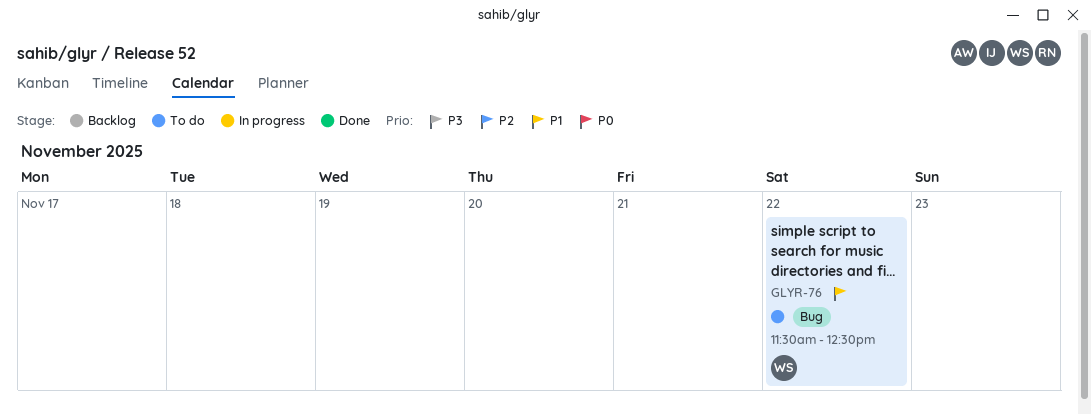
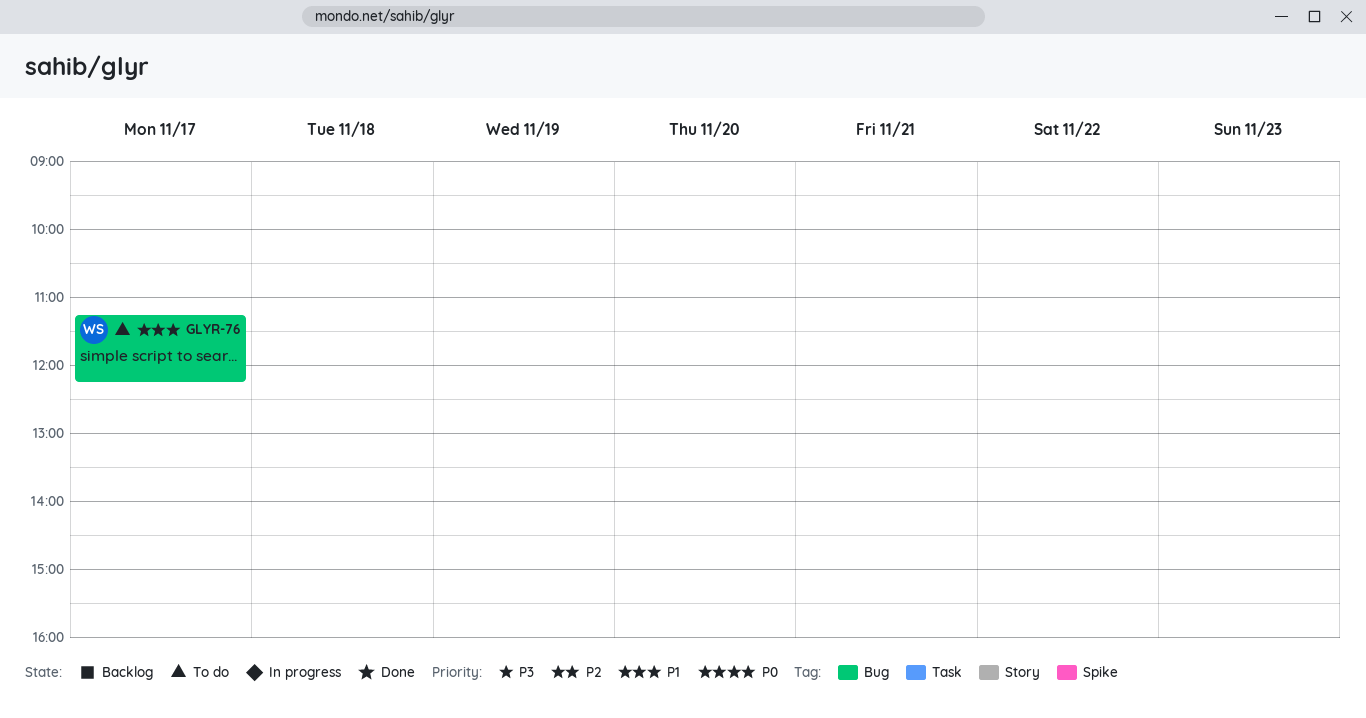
GLYR-76, day: Nov 22 -> Nov 17
GLYR-76, begins: 11:30 -> 11:15
GLYR-76, ends: 12:30 -> 12:15

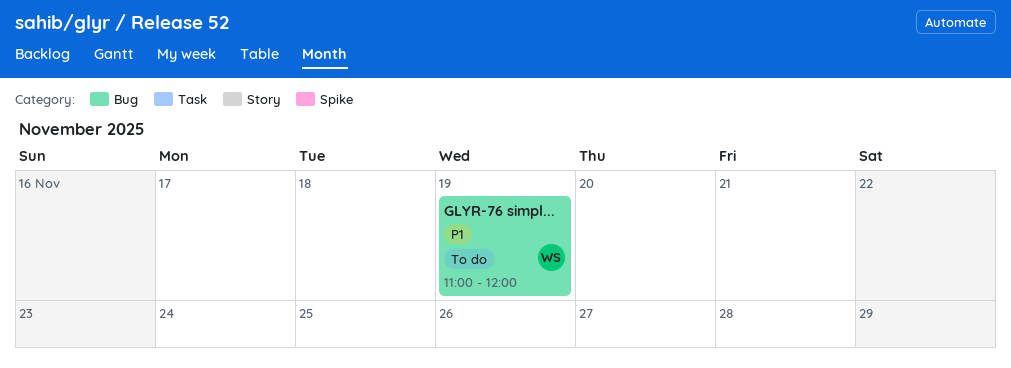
GLYR-76, day: Nov 17 -> Nov 19
GLYR-76, begins: 11:15 -> 11:00
GLYR-76, ends: 12:15 -> 12:00

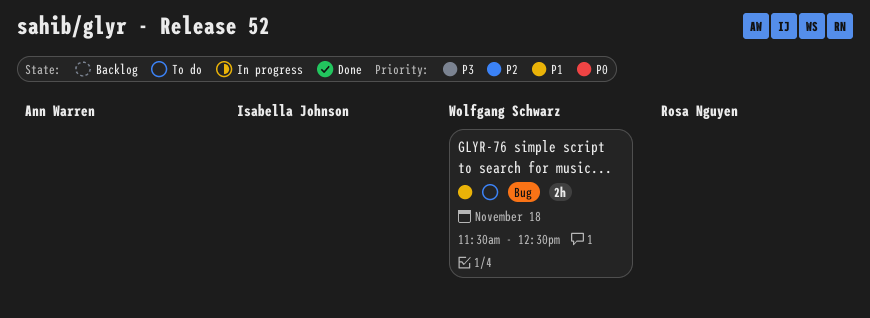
GLYR-76, day: Nov 19 -> Nov 18
GLYR-76, begins: 11:00 -> 11:30
GLYR-76, ends: 12:00 -> 12:30

